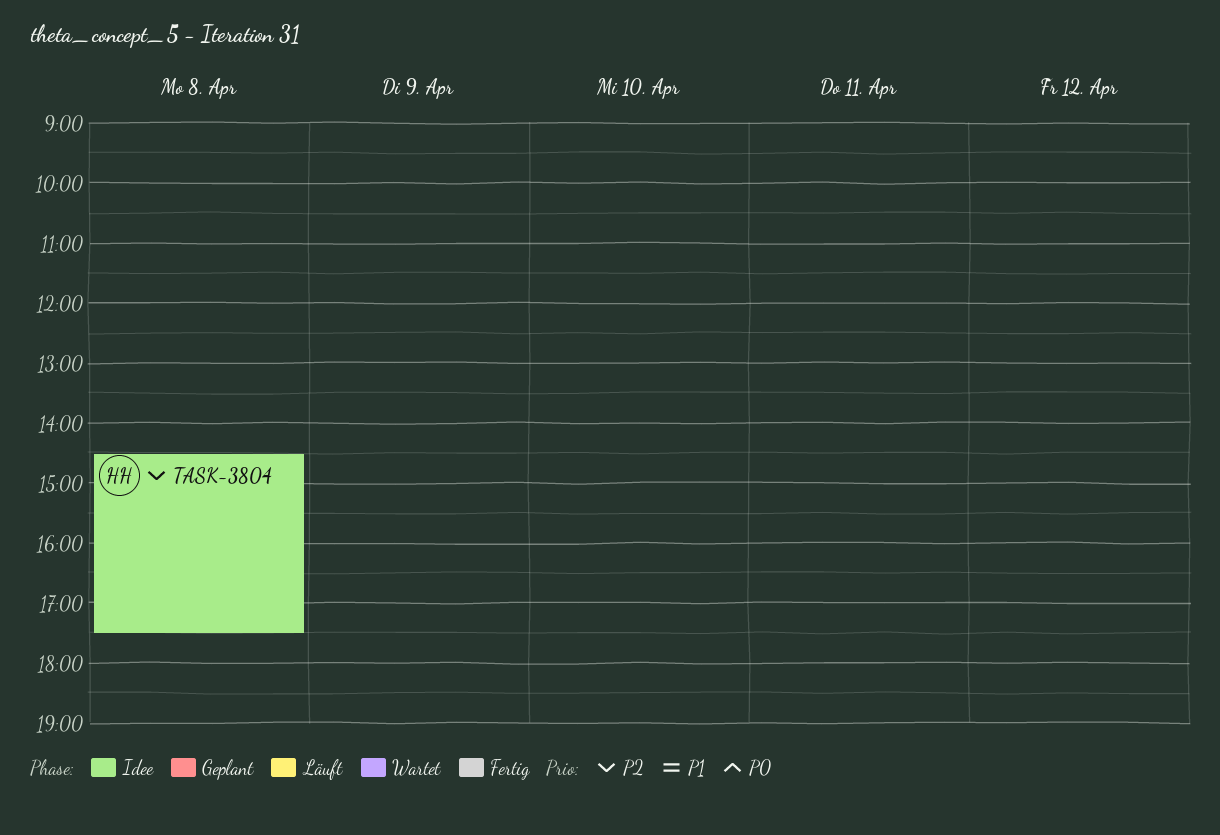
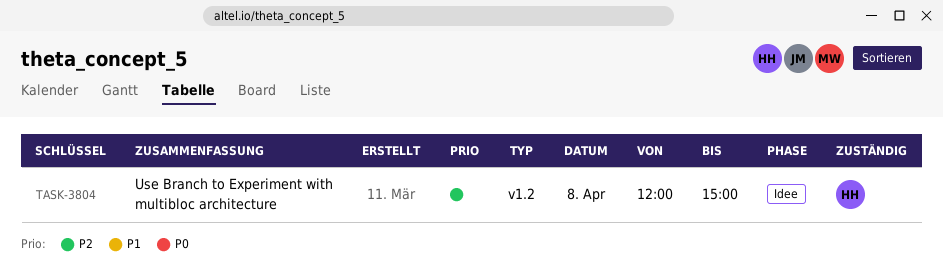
TASK-3804, begins: 14:30 -> 12:00
TASK-3804, ends: 17:30 -> 15:00

